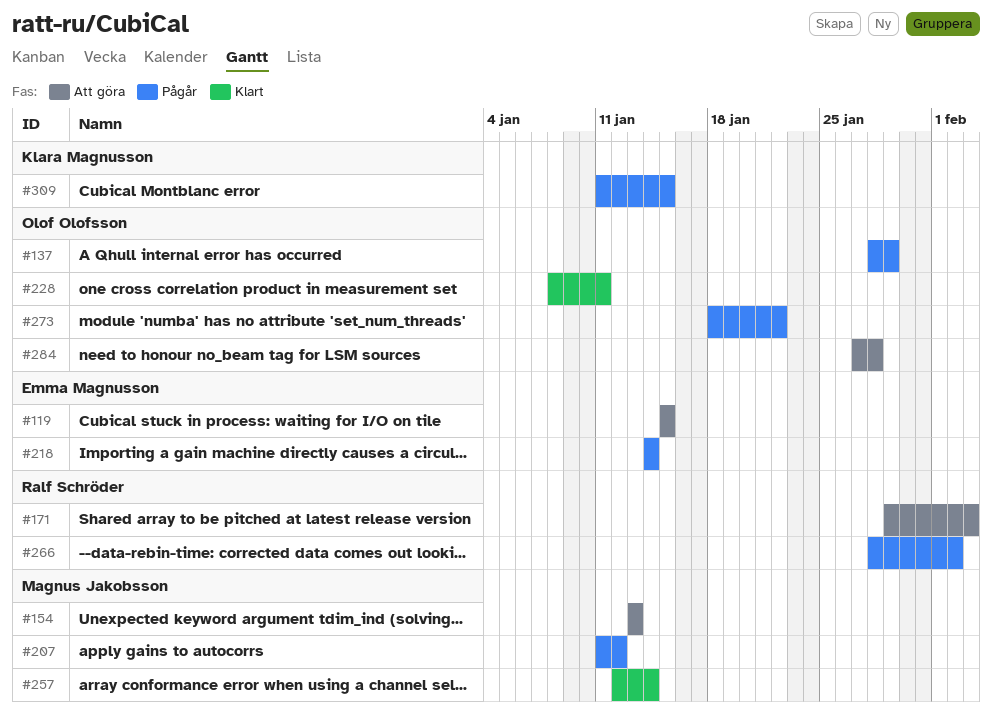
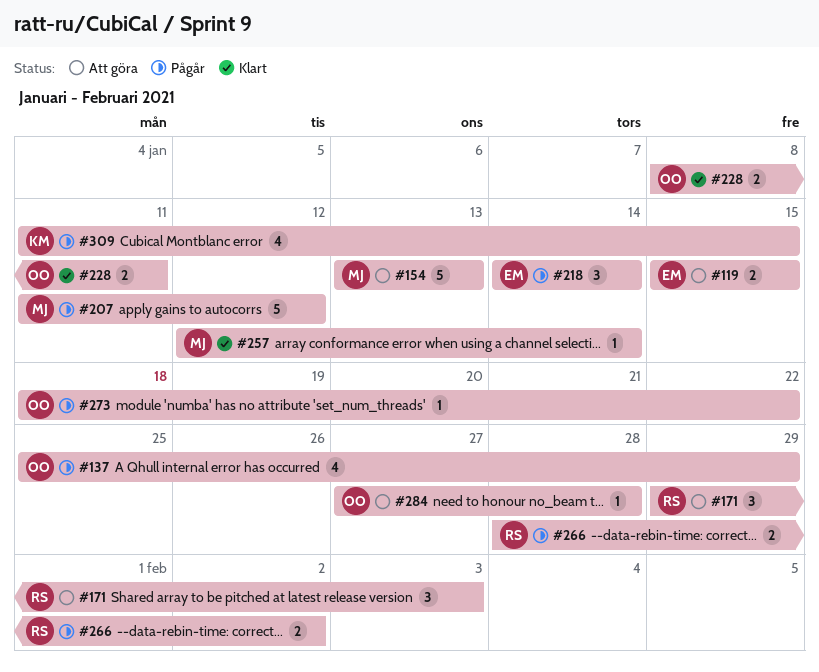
#137, start: Jan 28 -> Jan 25

